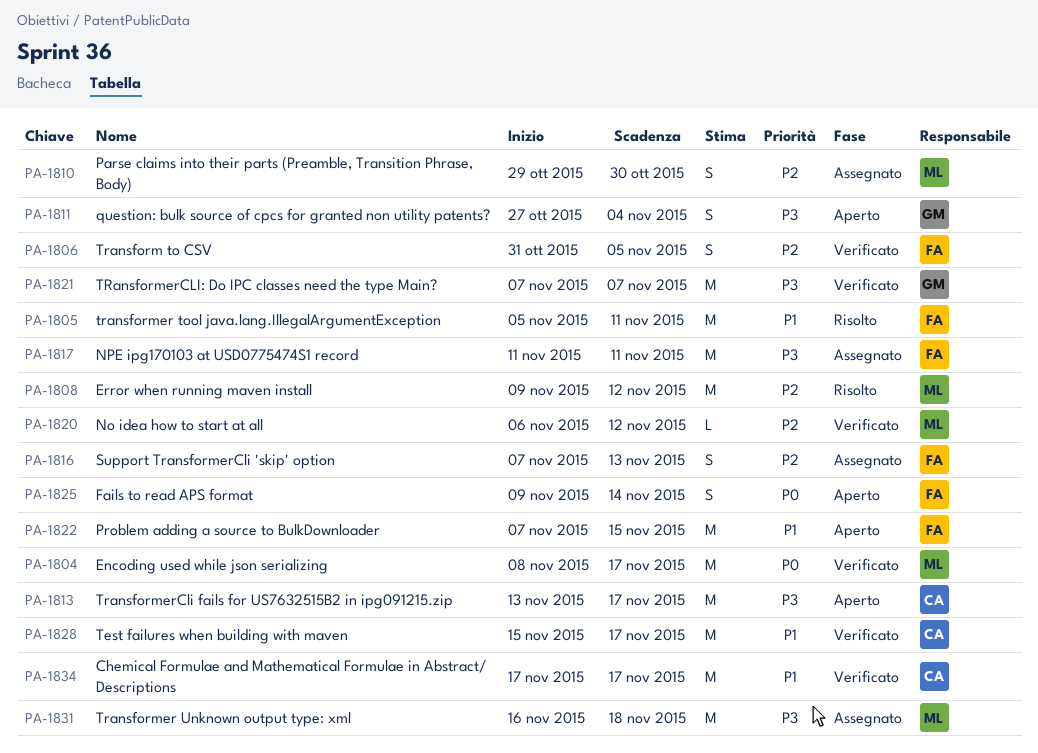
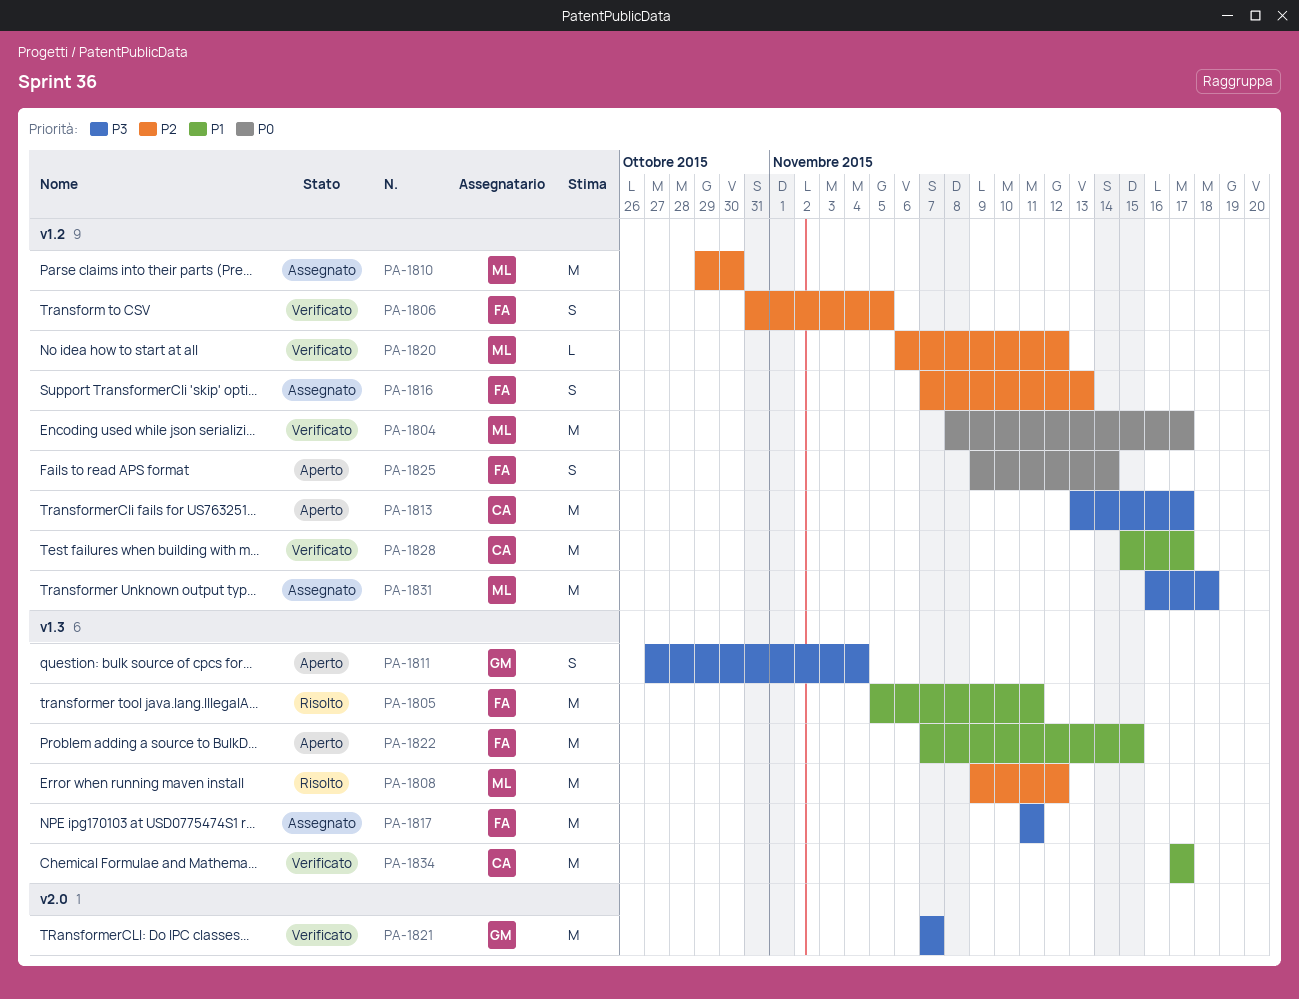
PA-1810, estimate: S -> M

